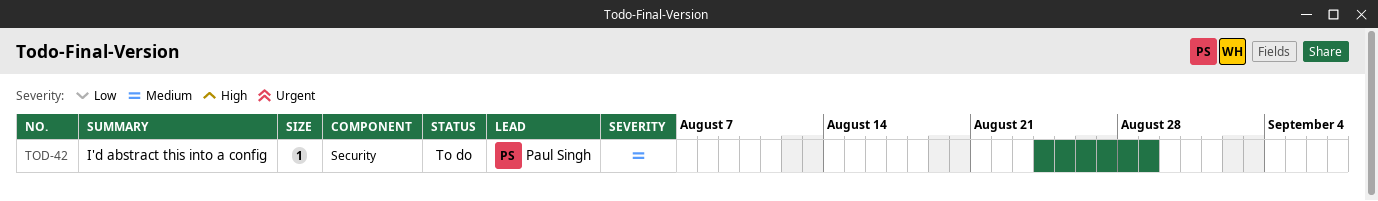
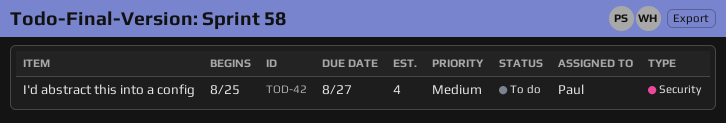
TOD-42, estimate: 1 -> 4
TOD-42, start: Aug 24 -> Aug 25
TOD-42, due: Aug 29 -> Aug 27

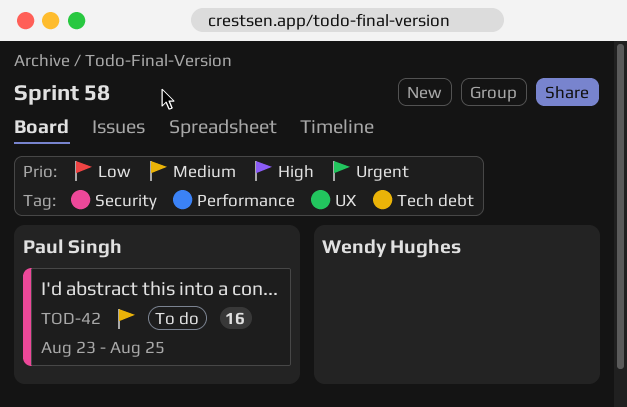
TOD-42, estimate: 4 -> 16
TOD-42, start: Aug 25 -> Aug 23
TOD-42, due: Aug 27 -> Aug 25

